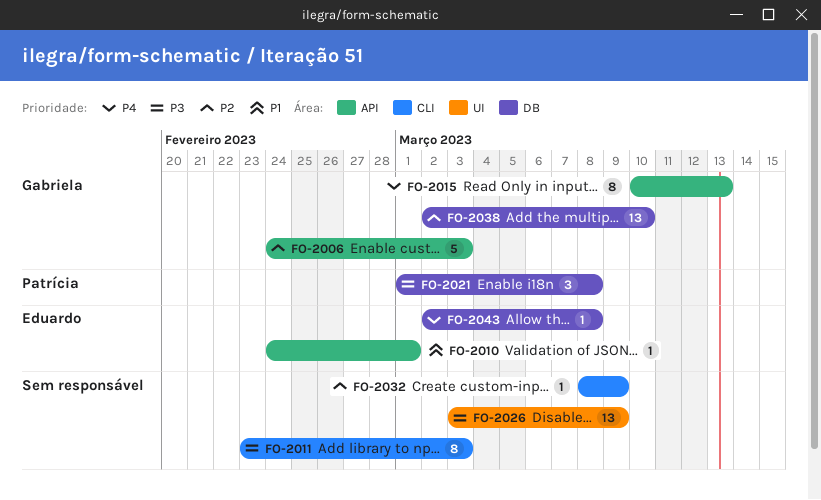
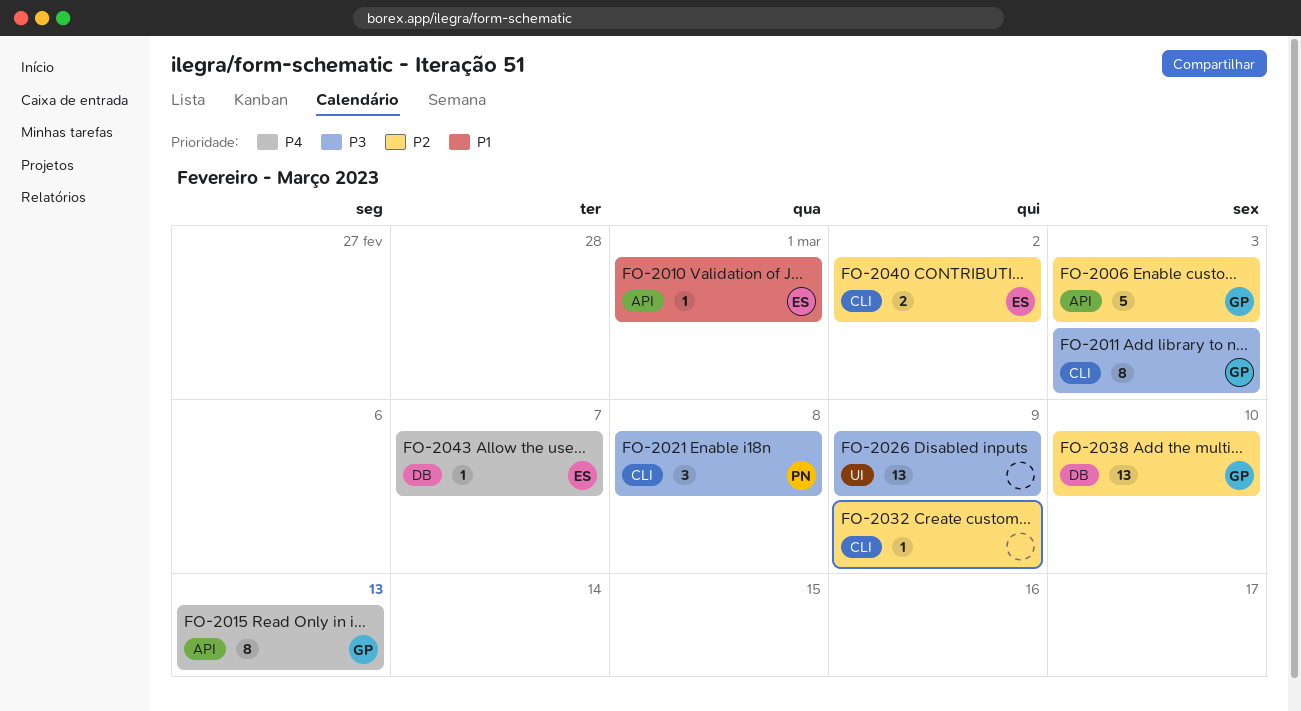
FO-2011, owner: none -> Gabriela
FO-2021, label: DB -> CLI
FO-2040: none -> present
FO-2043, due: Mar 8 -> Mar 7

